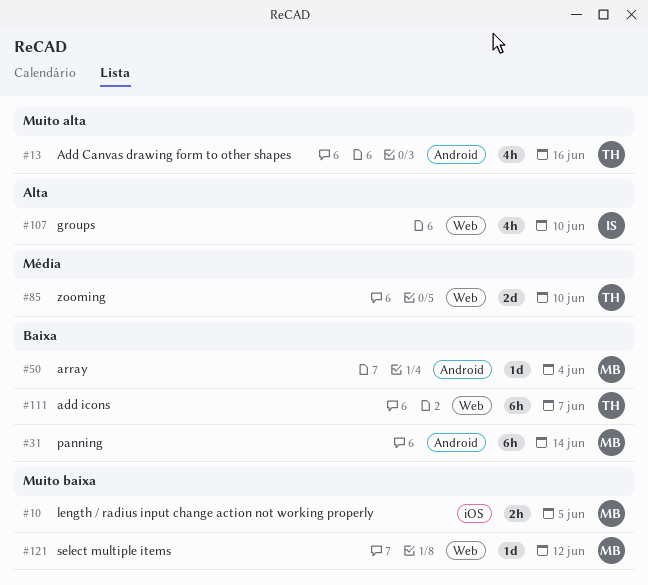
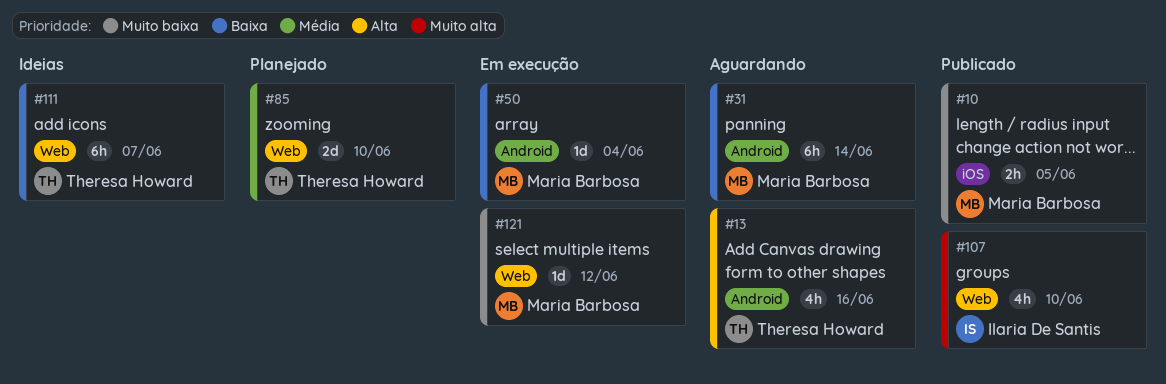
#13, priority: Muito alta -> Alta
#107, priority: Alta -> Muito alta

